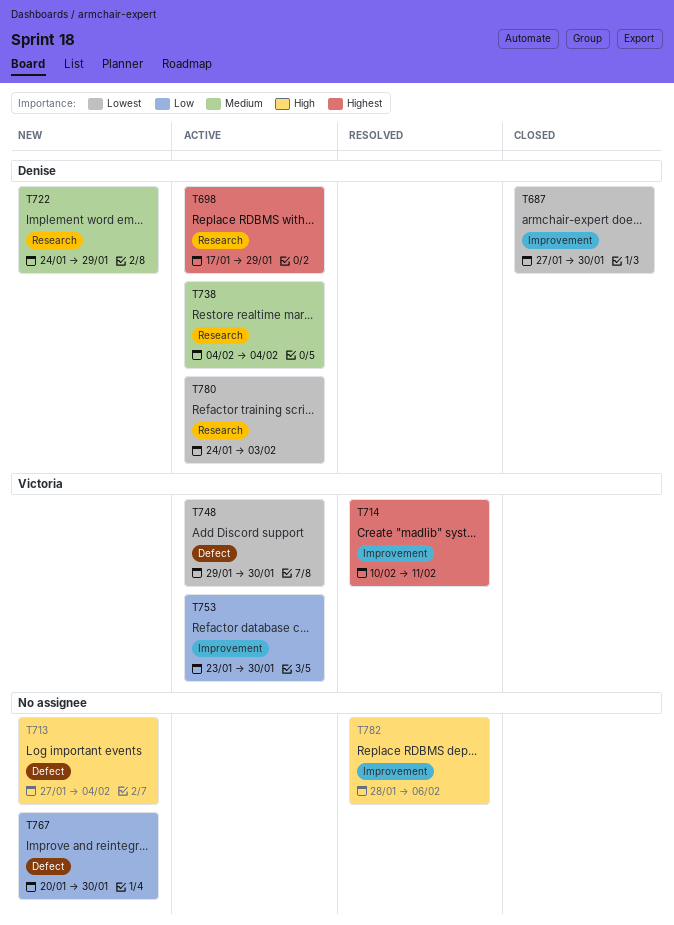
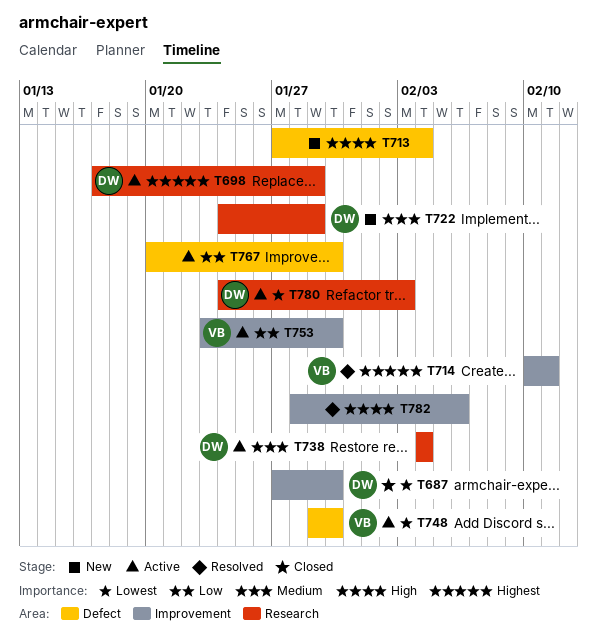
T767, status: New -> Active

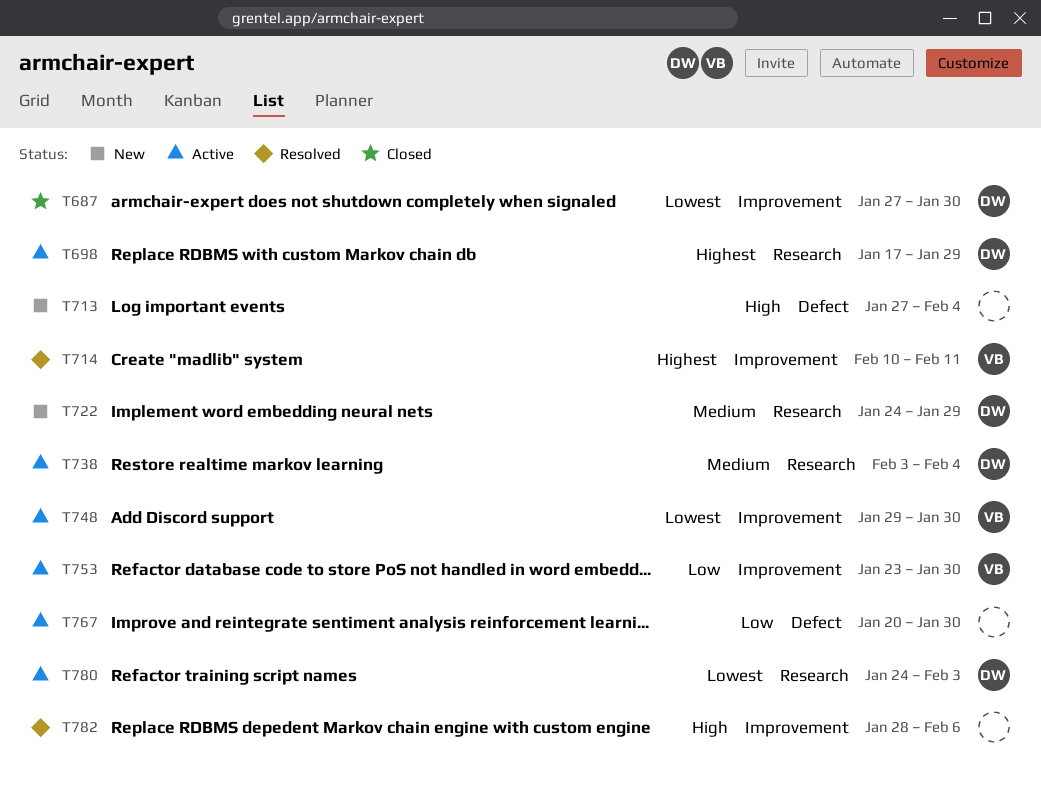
T738, start: Feb 4 -> Feb 3
T748, label: Defect -> Improvement

